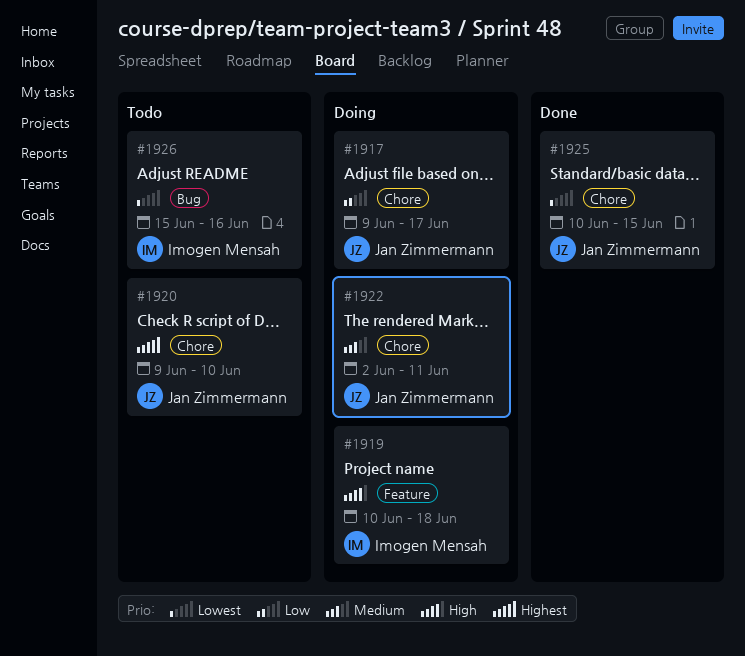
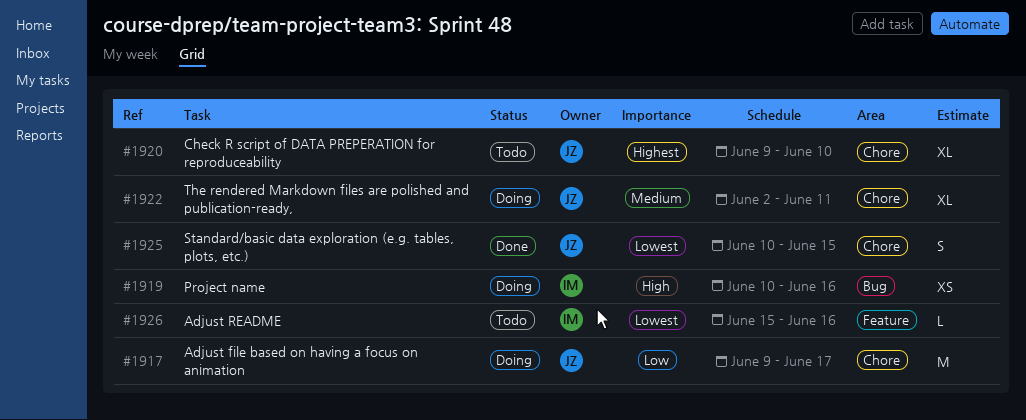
#1919, label: Feature -> Bug
#1919, due: Jun 18 -> Jun 16
#1926, label: Bug -> Feature

